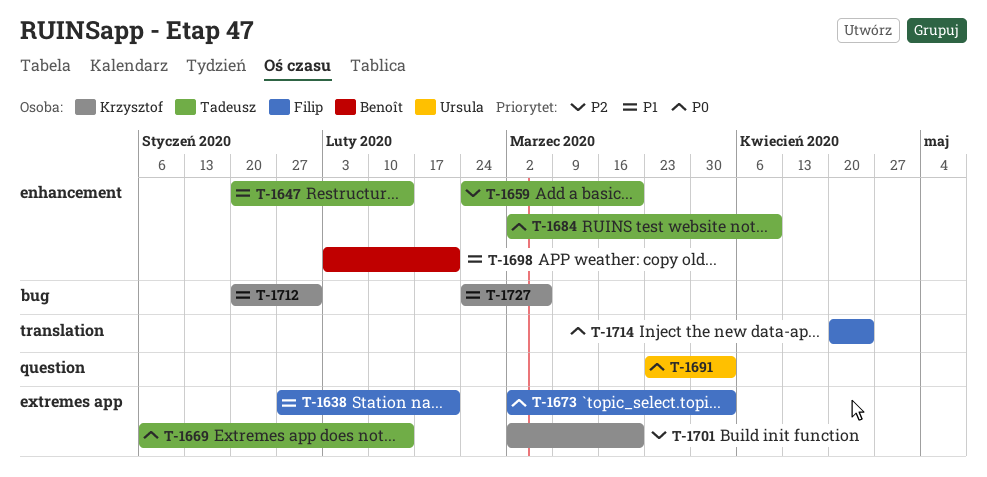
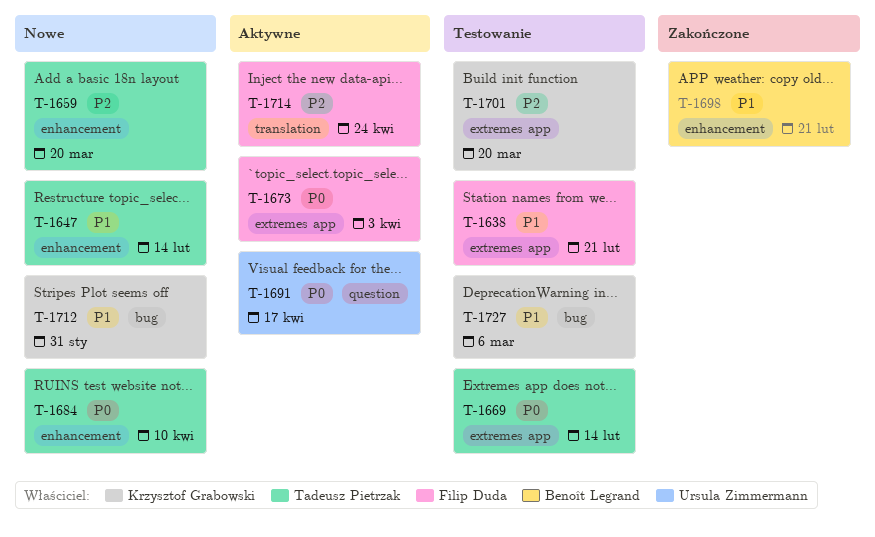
T-1691, due: Apr 3 -> Apr 17
T-1714, priority: P0 -> P2

